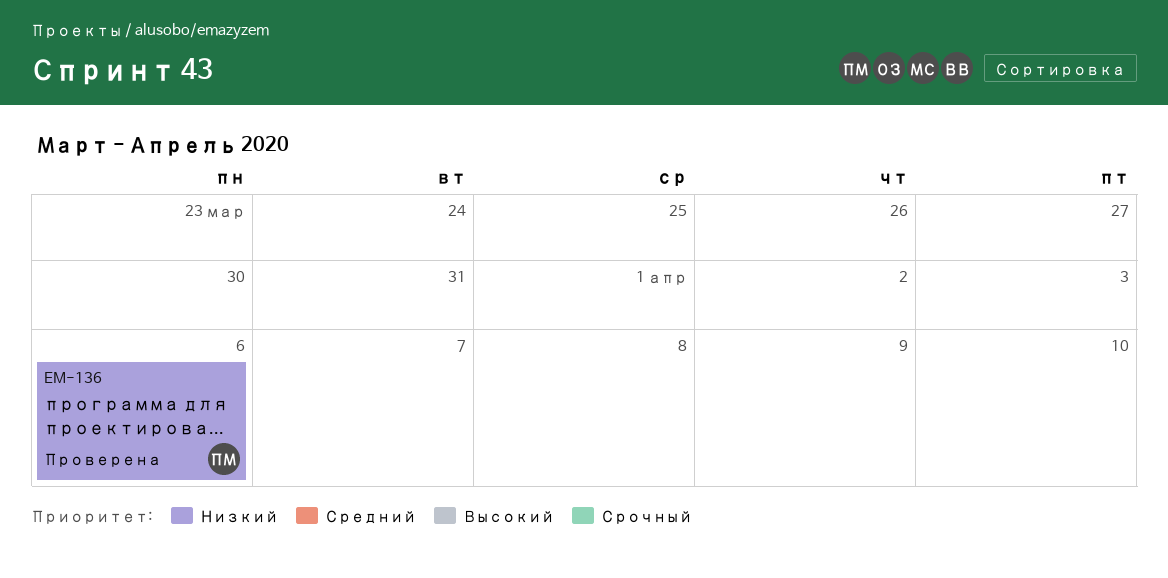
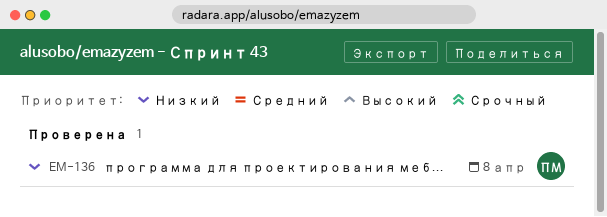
EM-136, due: Apr 6 -> Apr 8

